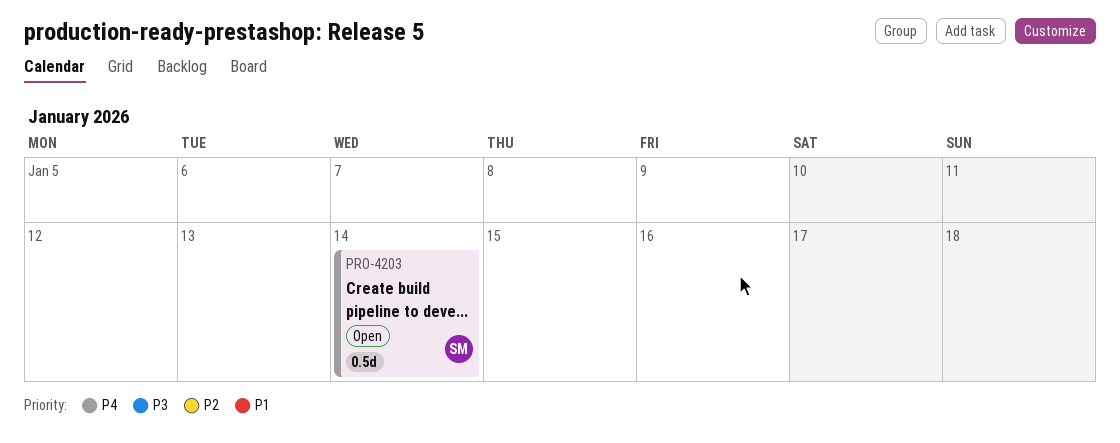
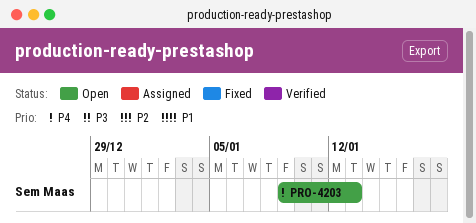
PRO-4203, due: Jan 14 -> Jan 13

